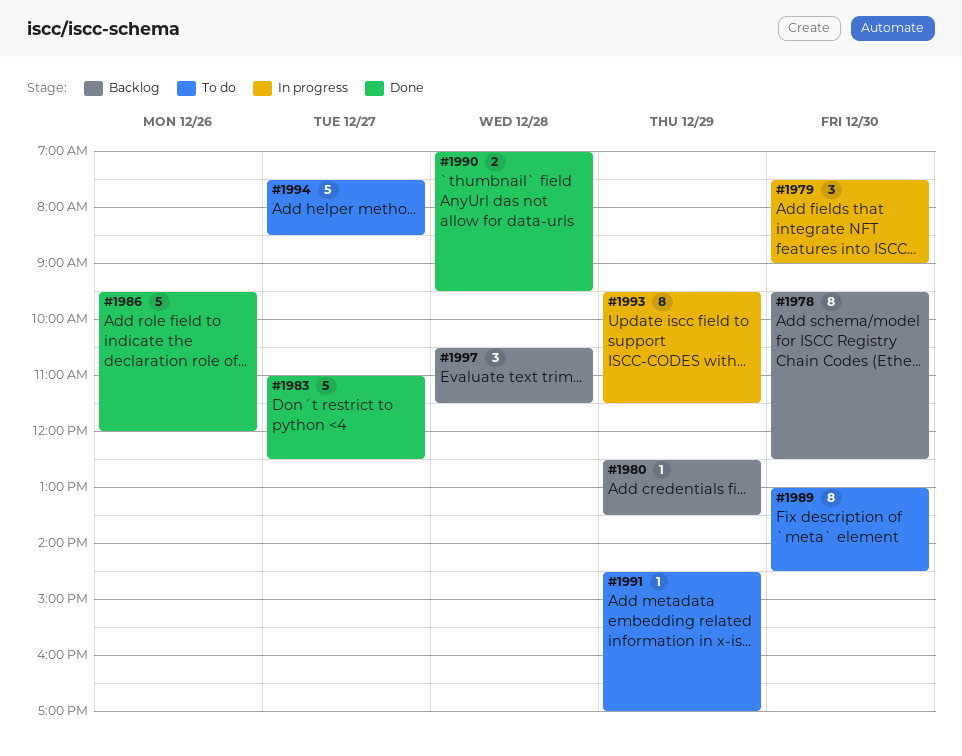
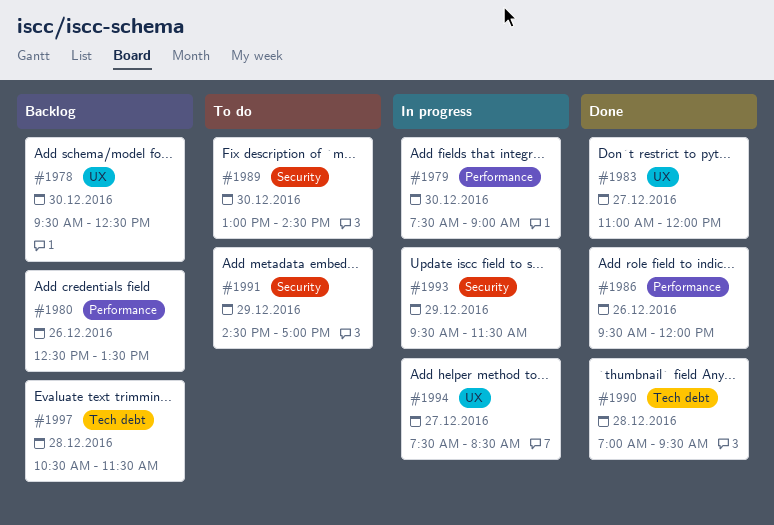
#1980, day: Dec 29 -> Dec 26
#1983, ends: 12:30 -> 12:00
#1994, status: To do -> In progress

